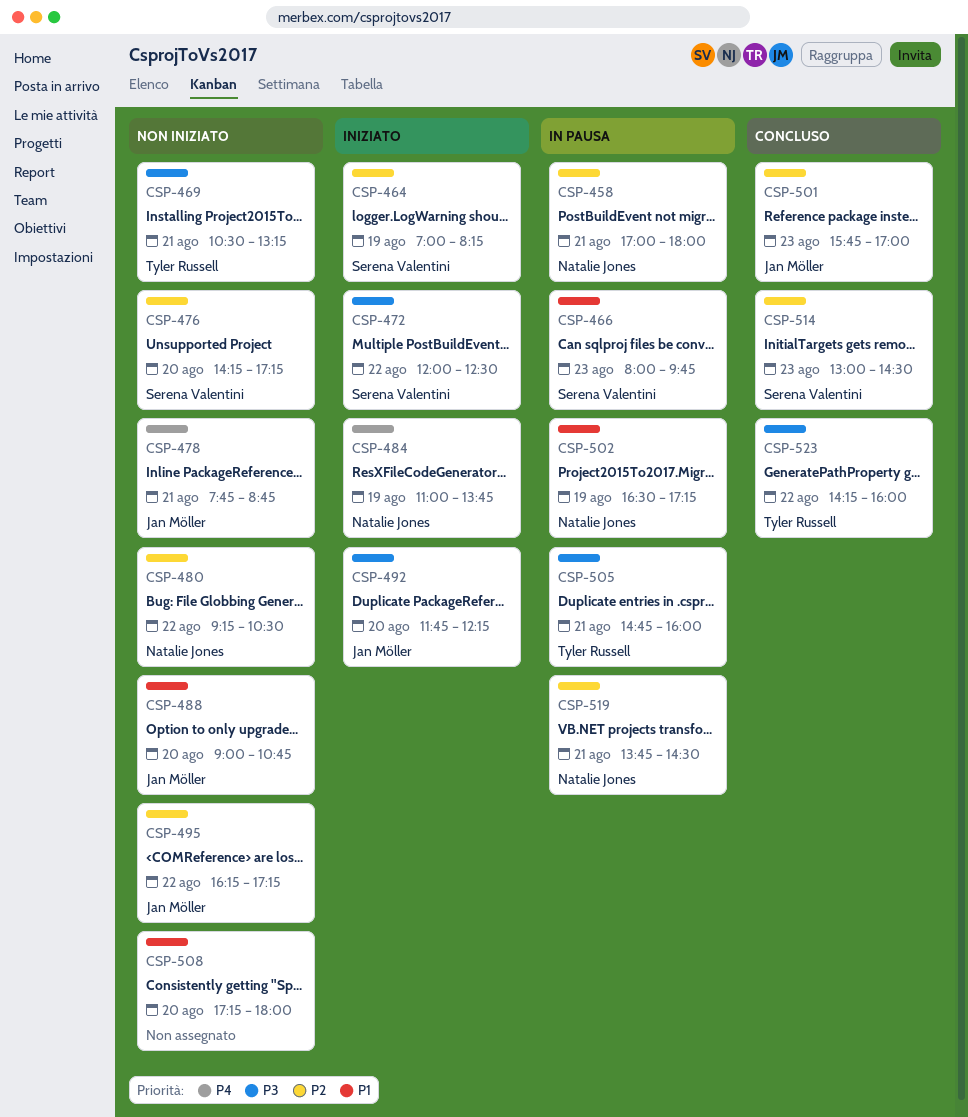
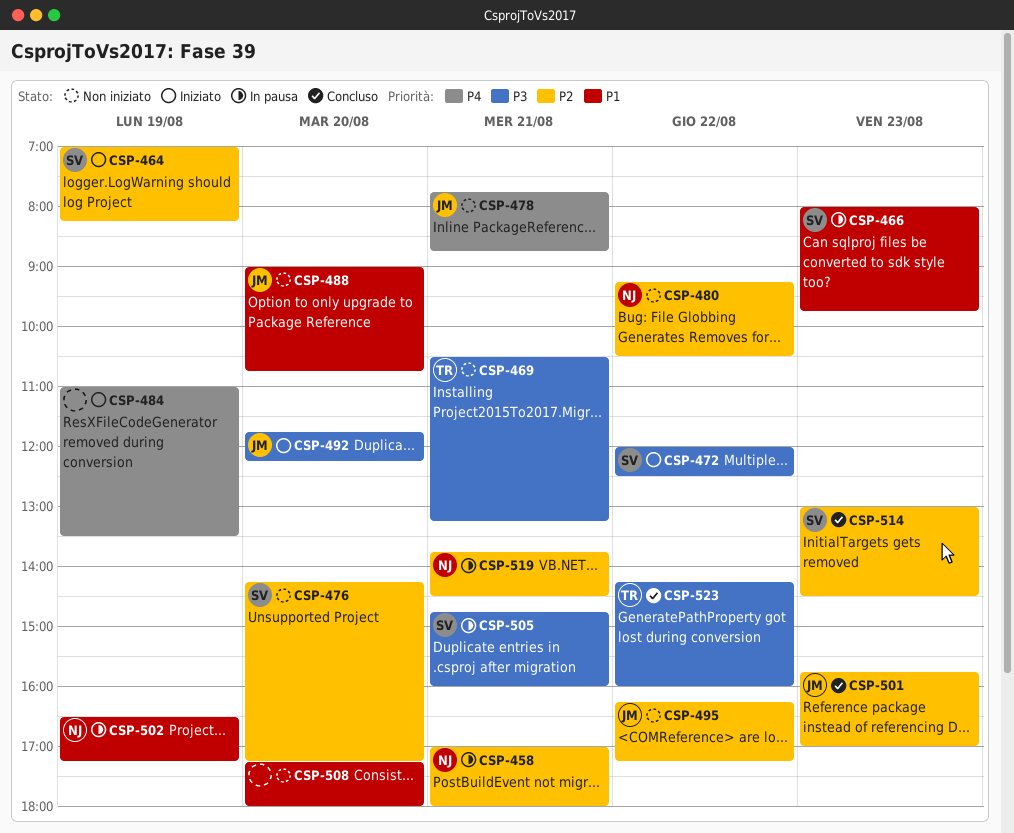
CSP-484, owner: Natalie Jones -> none
CSP-484, ends: 13:45 -> 13:30
CSP-505, owner: Tyler Russell -> Serena Valentini

